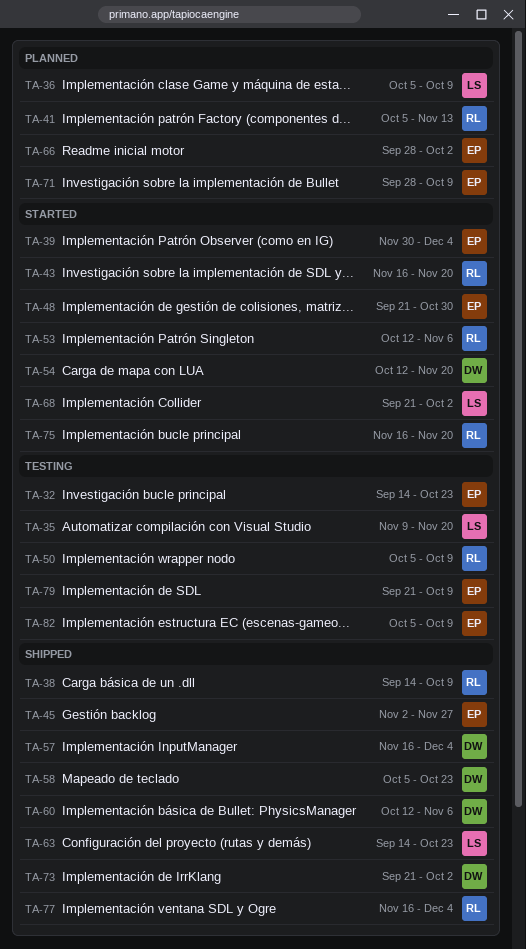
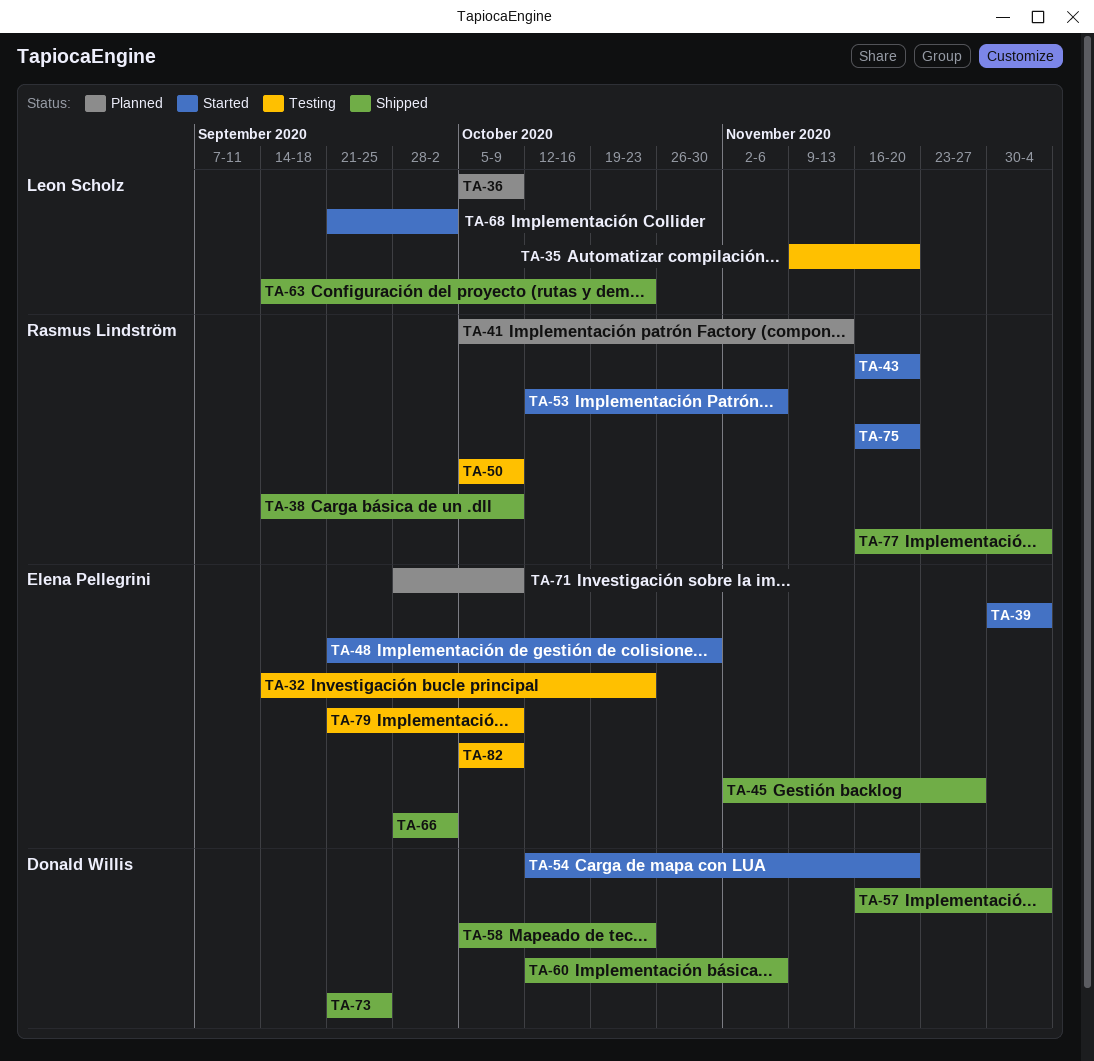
TA-66, status: Planned -> Shipped
TA-73, due: Oct 2 -> Sep 25

